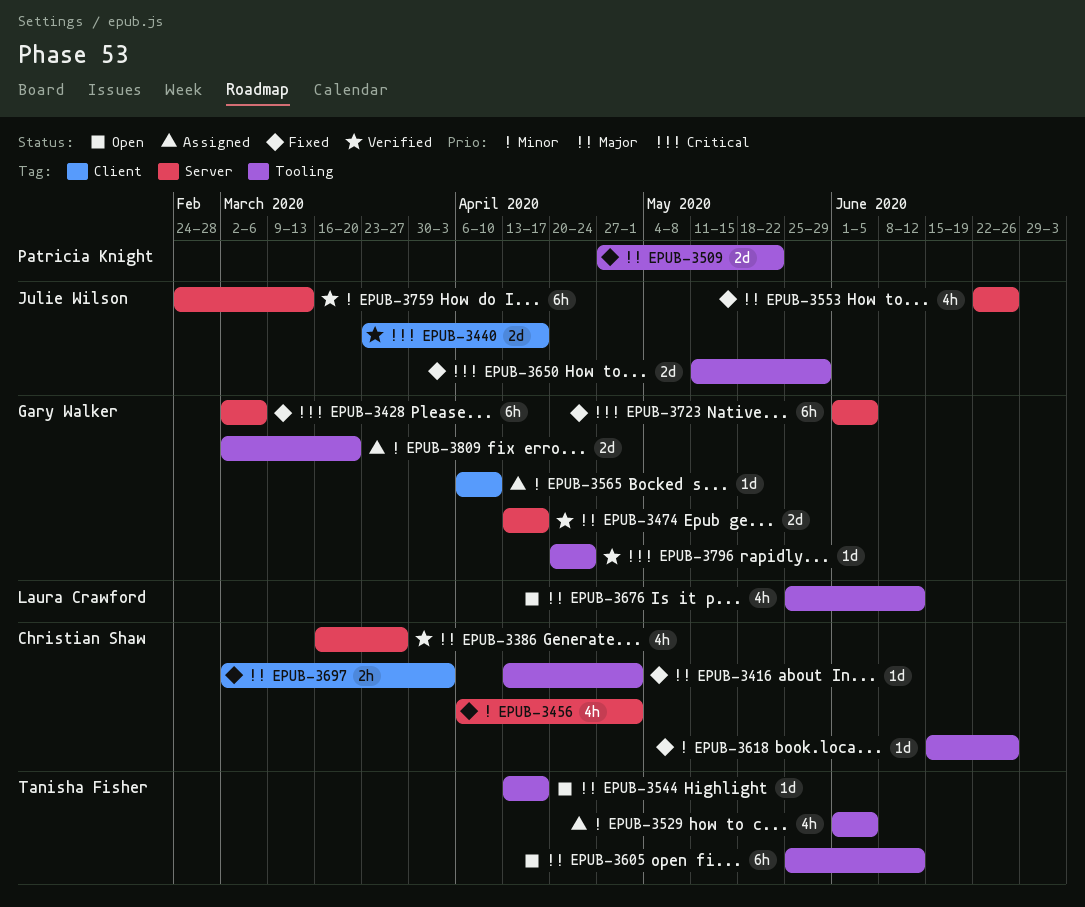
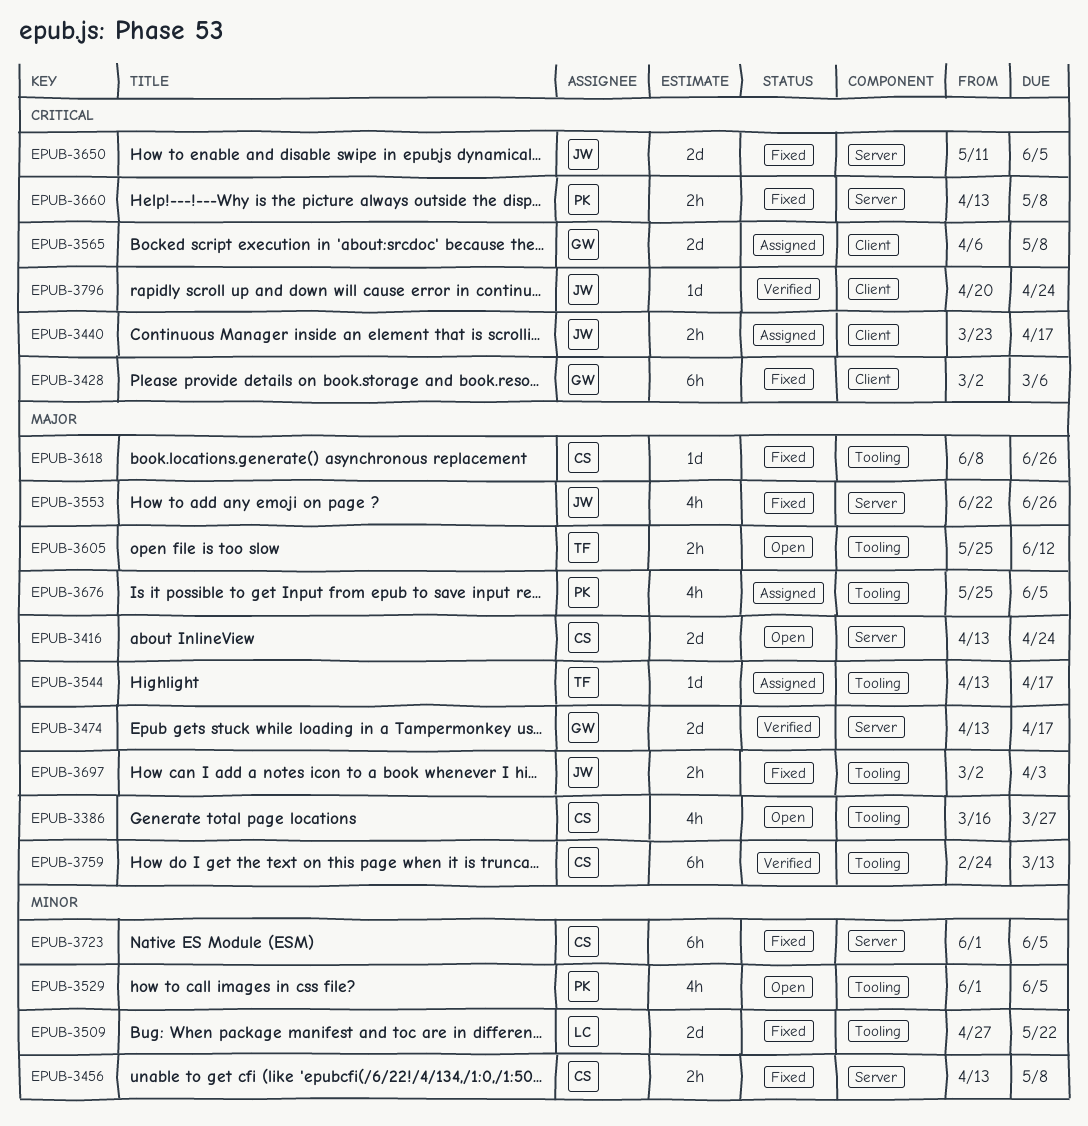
EPUB-3386, status: Verified -> Open
EPUB-3386, label: Server -> Tooling
EPUB-3416, status: Fixed -> Open
EPUB-3416, label: Tooling -> Server
EPUB-3416, estimate: 1d -> 2d
EPUB-3416, due: May 1 -> Apr 24
EPUB-3428, label: Server -> Client
EPUB-3440, status: Verified -> Assigned
EPUB-3440, estimate: 2d -> 2h
EPUB-3456, estimate: 4h -> 2h
EPUB-3456, start: Apr 6 -> Apr 13
EPUB-3456, due: May 1 -> May 8
EPUB-3509, owner: Patricia Knight -> Laura Crawford
EPUB-3509, priority: Major -> Minor
EPUB-3529, status: Assigned -> Open
EPUB-3529, owner: Tanisha Fisher -> Patricia Knight
EPUB-3544, status: Open -> Assigned
EPUB-3565, priority: Minor -> Critical
EPUB-3565, estimate: 1d -> 2d
EPUB-3565, due: Apr 10 -> May 8
EPUB-3605, estimate: 6h -> 2h
EPUB-3618, priority: Minor -> Major
EPUB-3618, start: Jun 15 -> Jun 8
EPUB-3650, label: Tooling -> Server
EPUB-3650, due: May 29 -> Jun 5
EPUB-3660: none -> present
EPUB-3676, status: Open -> Assigned
EPUB-3676, owner: Laura Crawford -> Patricia Knight
EPUB-3676, due: Jun 12 -> Jun 5
EPUB-3697, owner: Christian Shaw -> Julie Wilson
EPUB-3697, label: Client -> Tooling
EPUB-3723, owner: Gary Walker -> Christian Shaw
EPUB-3723, priority: Critical -> Minor
EPUB-3759, owner: Julie Wilson -> Christian Shaw
EPUB-3759, priority: Minor -> Major
EPUB-3759, label: Server -> Tooling
EPUB-3796, owner: Gary Walker -> Julie Wilson
EPUB-3796, label: Tooling -> Client
EPUB-3809: present -> none

